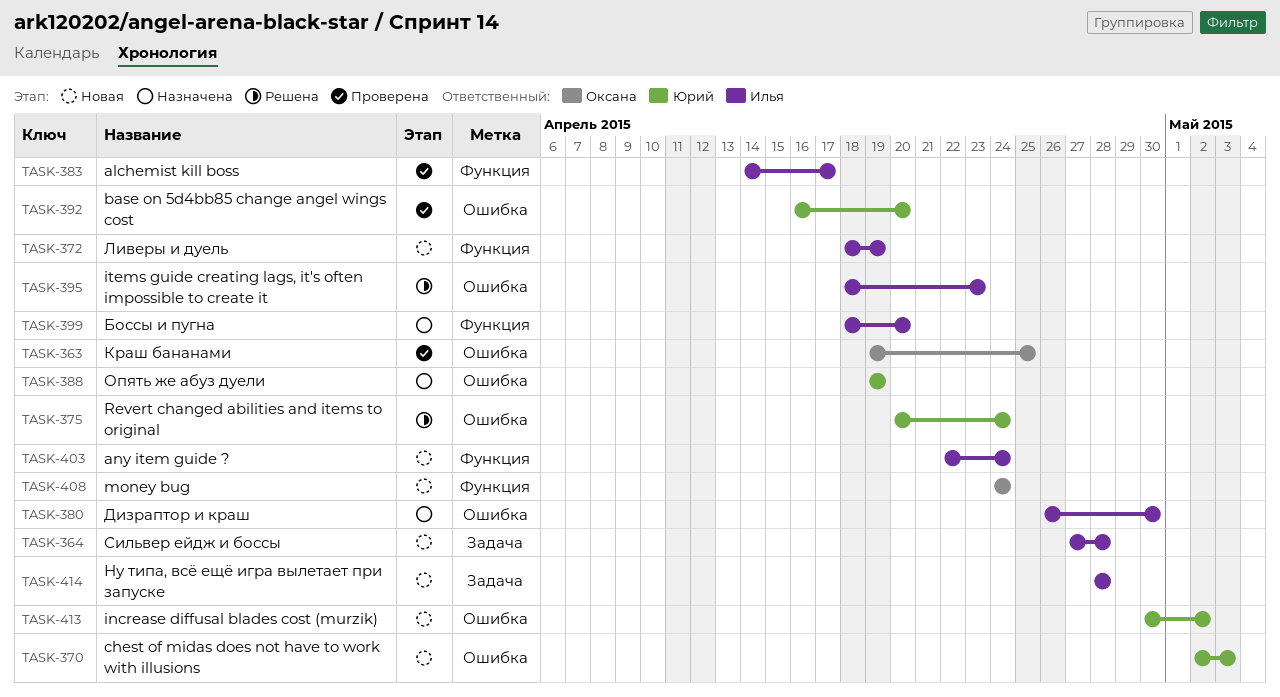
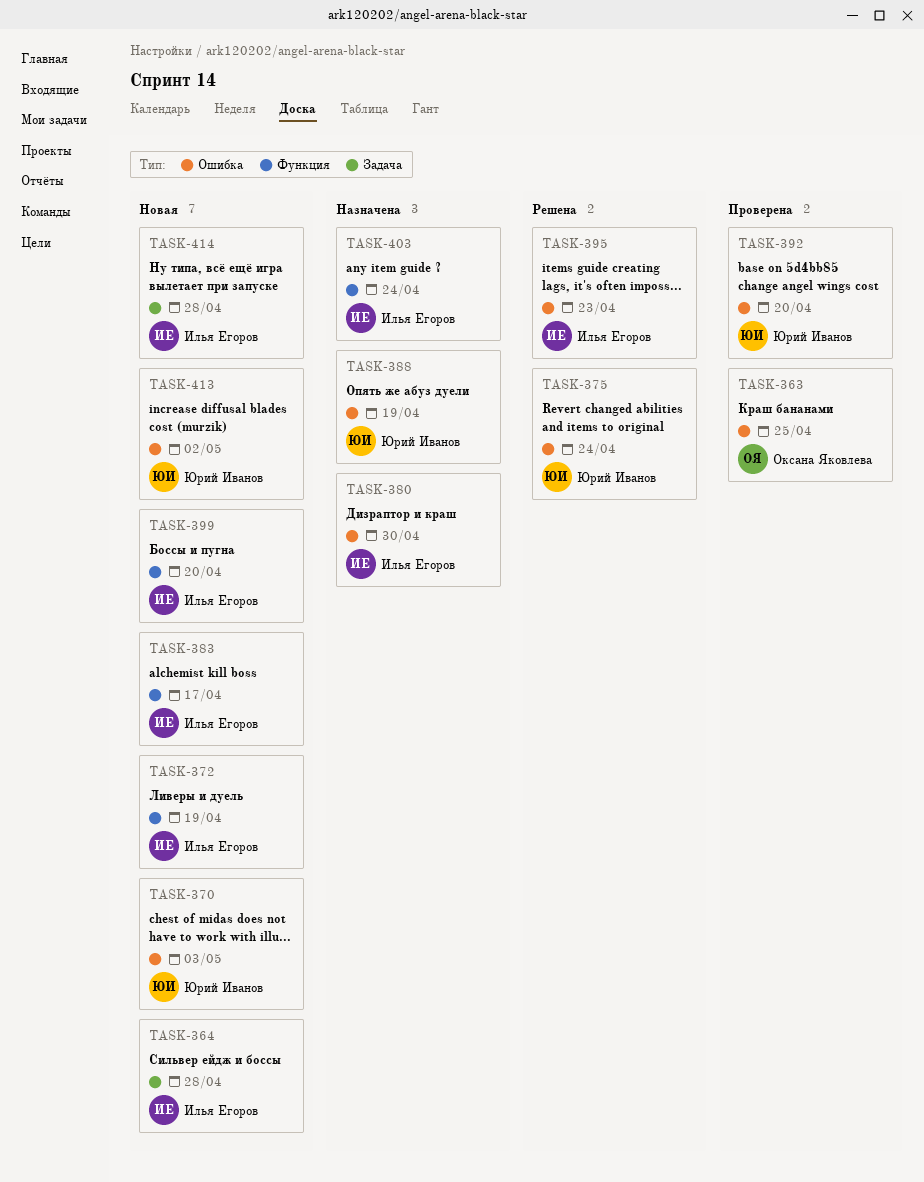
TASK-383, status: Проверена -> Новая
TASK-399, status: Назначена -> Новая
TASK-403, status: Новая -> Назначена
TASK-408: present -> none

